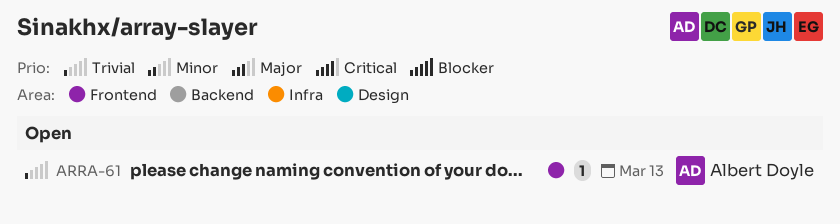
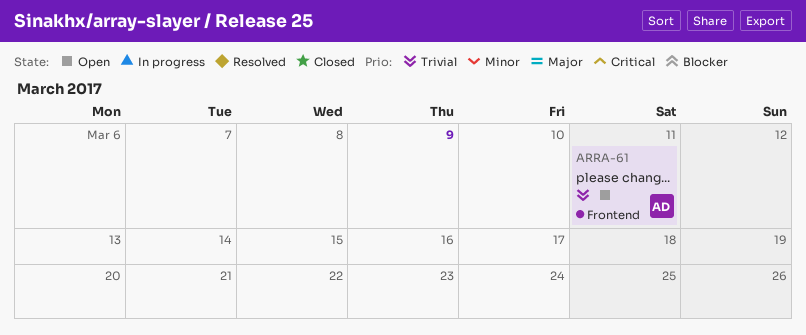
ARRA-61, due: Mar 13 -> Mar 11

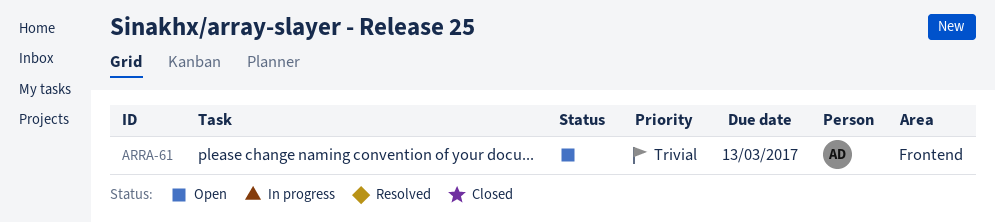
ARRA-61, due: Mar 11 -> Mar 13

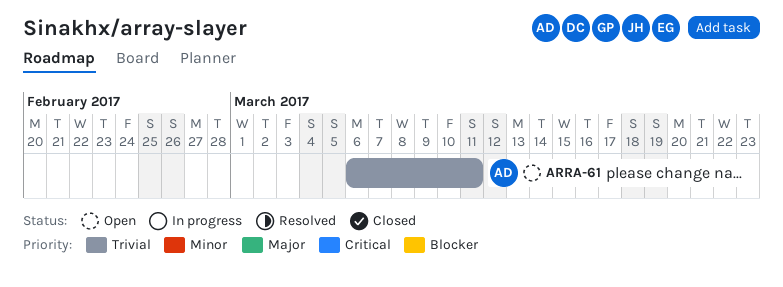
ARRA-61, due: Mar 13 -> Mar 11

